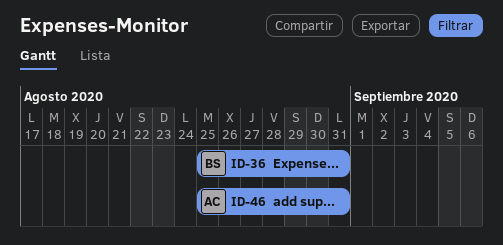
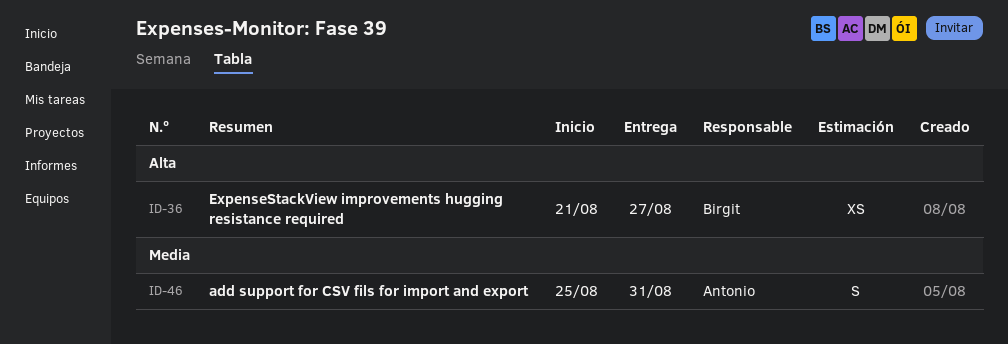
ID-36, start: Aug 25 -> Aug 21
ID-36, due: Aug 31 -> Aug 27

